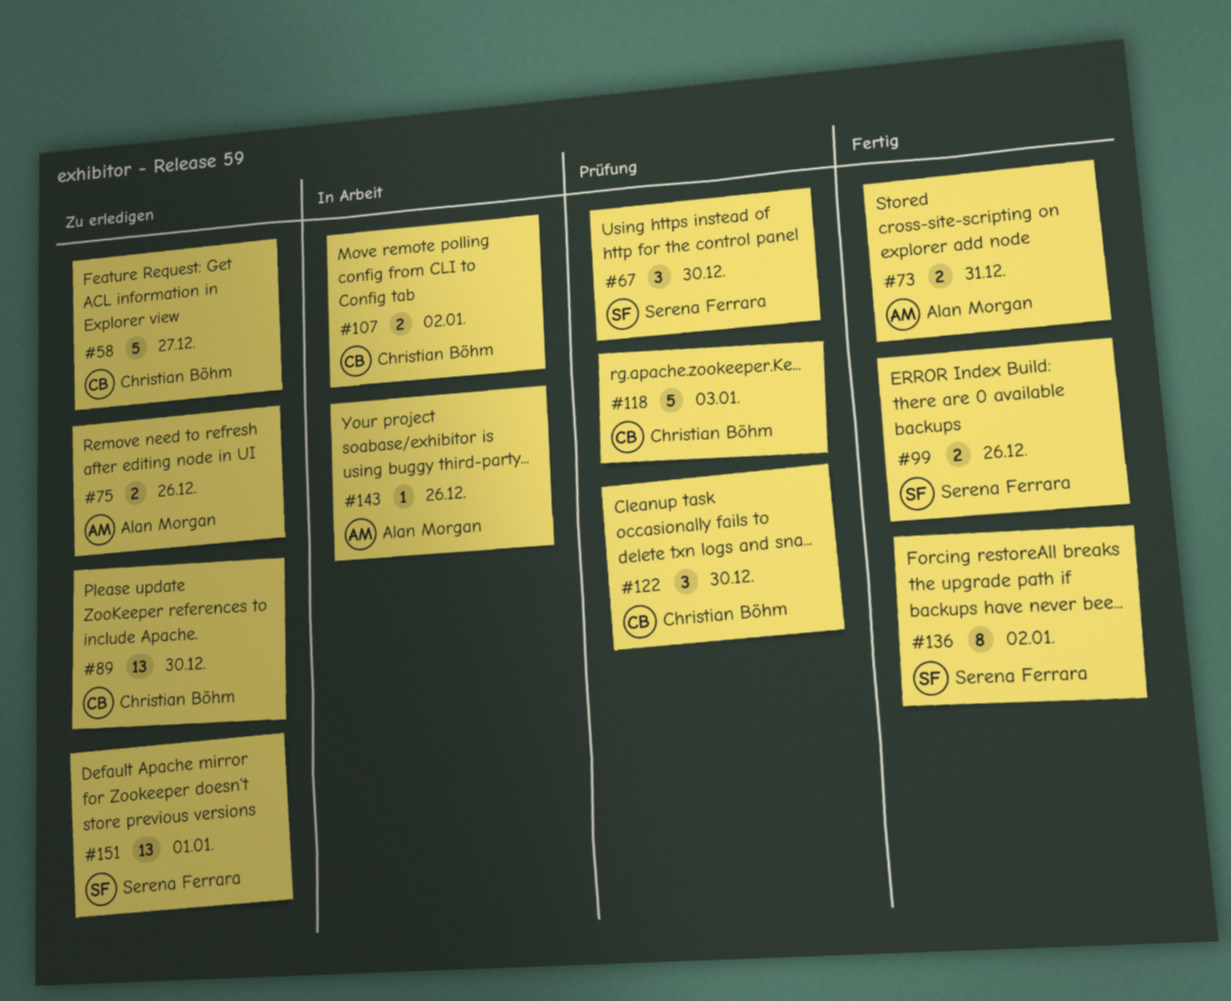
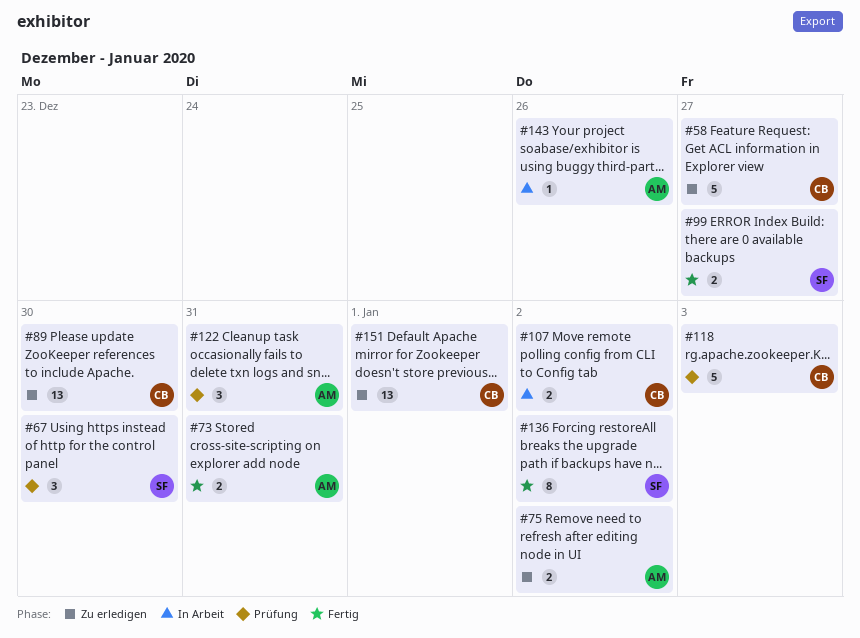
#75, due: Dec 26 -> Jan 2
#99, due: Dec 26 -> Dec 27
#122, owner: Christian Böhm -> Alan Morgan
#122, due: Dec 30 -> Dec 31
#151, owner: Serena Ferrara -> Christian Böhm

